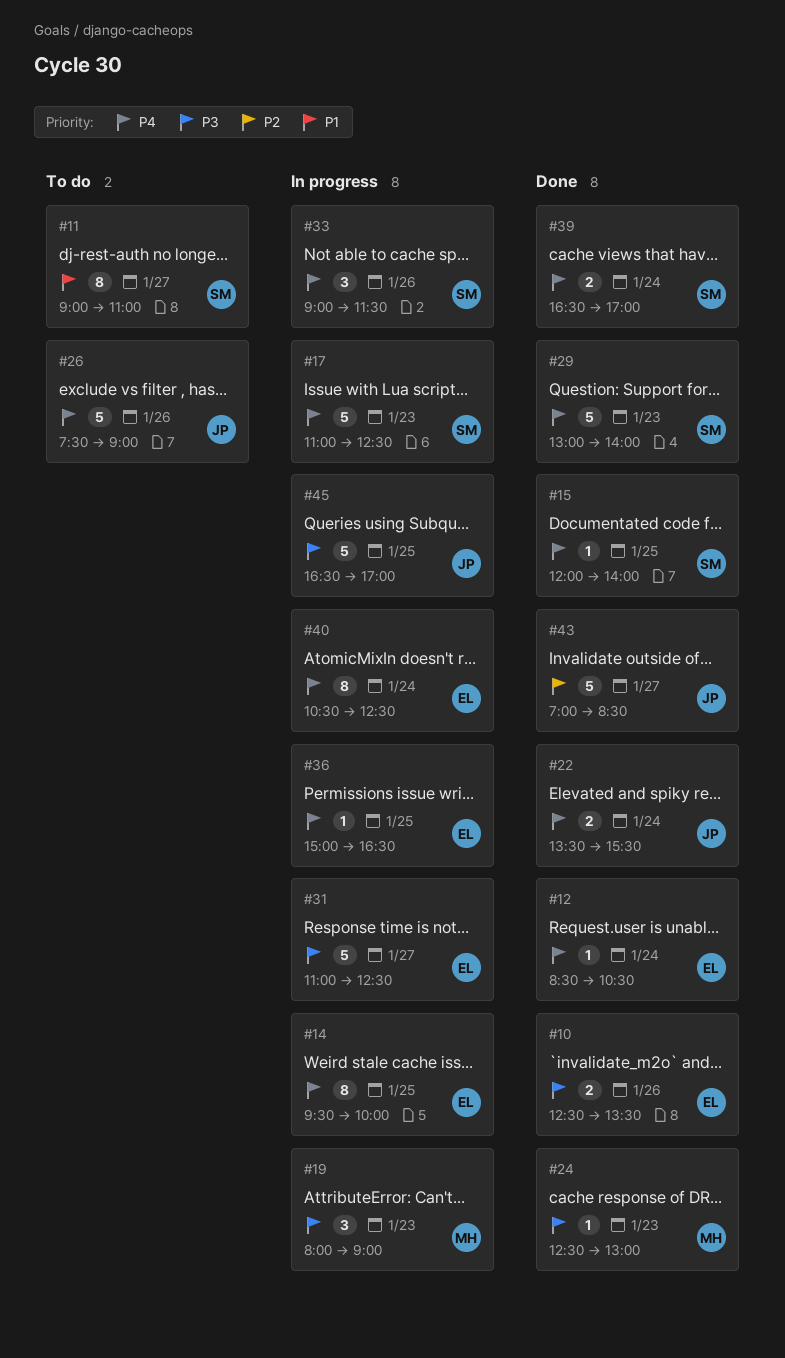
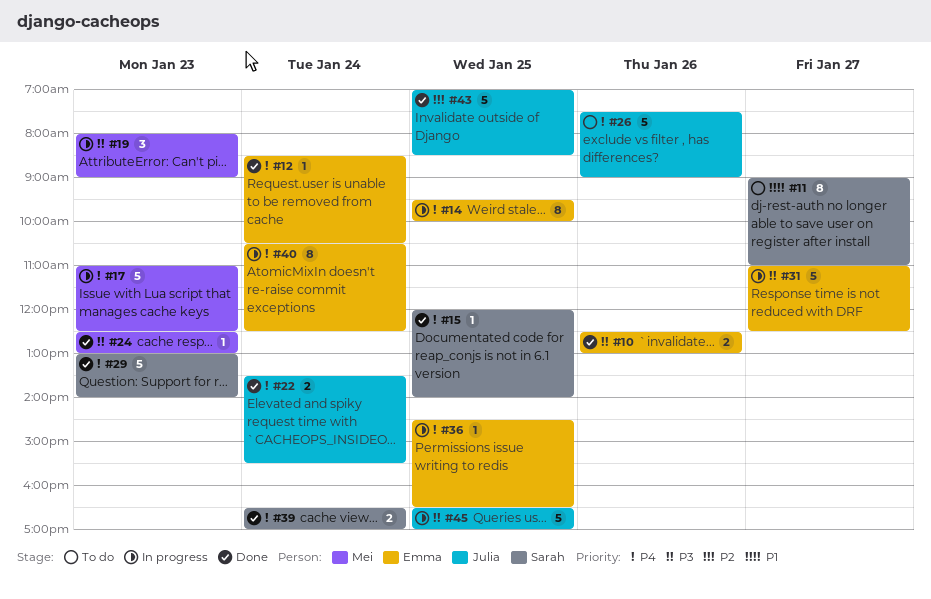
#10, ends: 13:30 -> 13:00
#17, owner: Sarah -> Mei
#33: present -> none
#36, begins: 15:00 -> 14:30
#43, day: Jan 27 -> Jan 25

